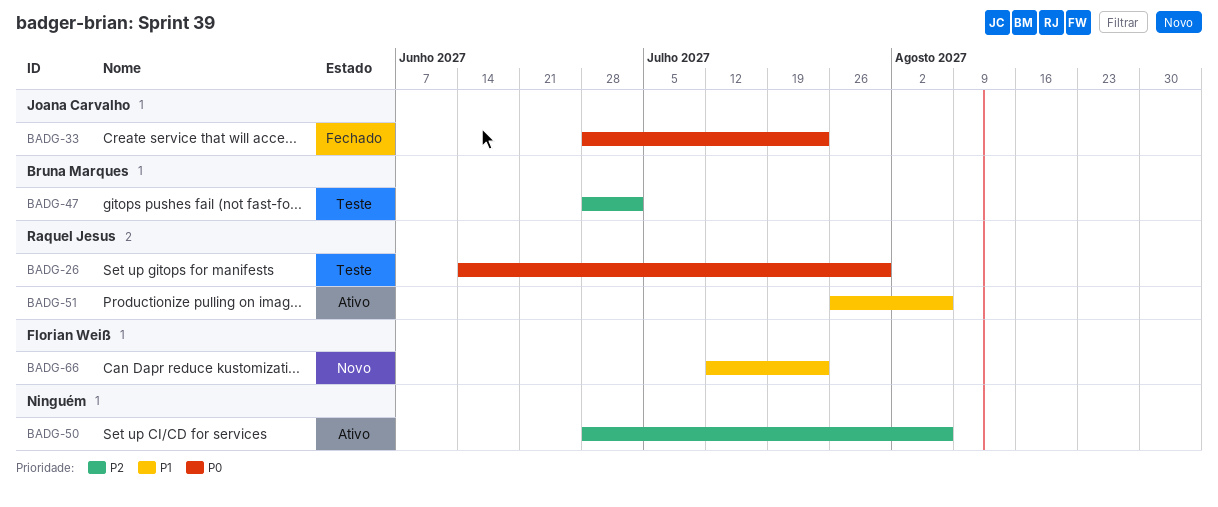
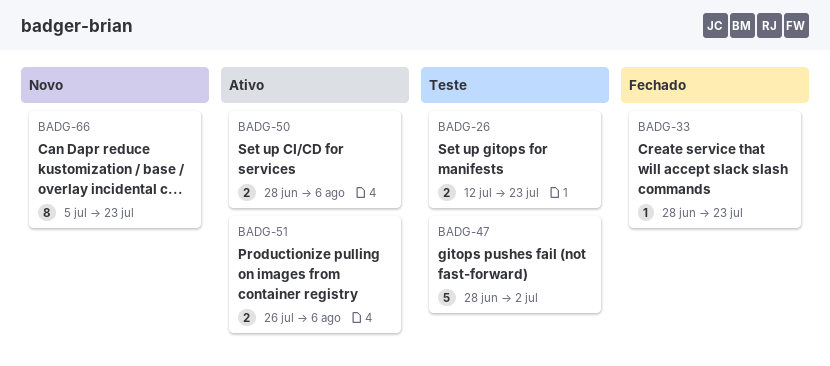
BADG-26, start: Jun 14 -> Jul 12
BADG-26, due: Jul 30 -> Jul 23
BADG-66, start: Jul 12 -> Jul 5

